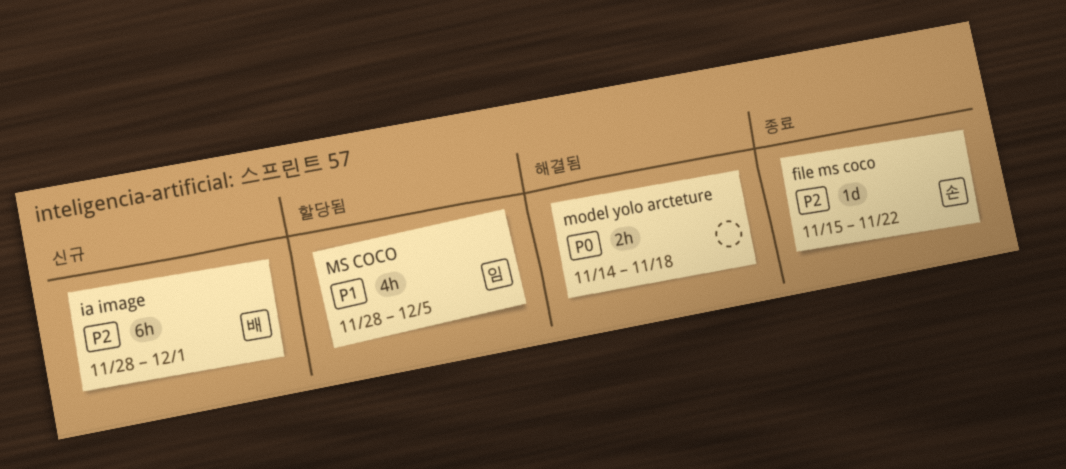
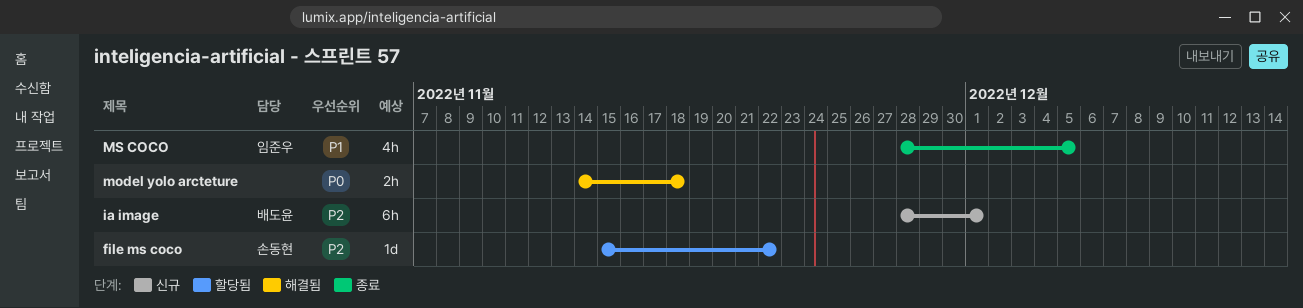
file ms coco, status: 종료 -> 할당됨
MS COCO, status: 할당됨 -> 종료

